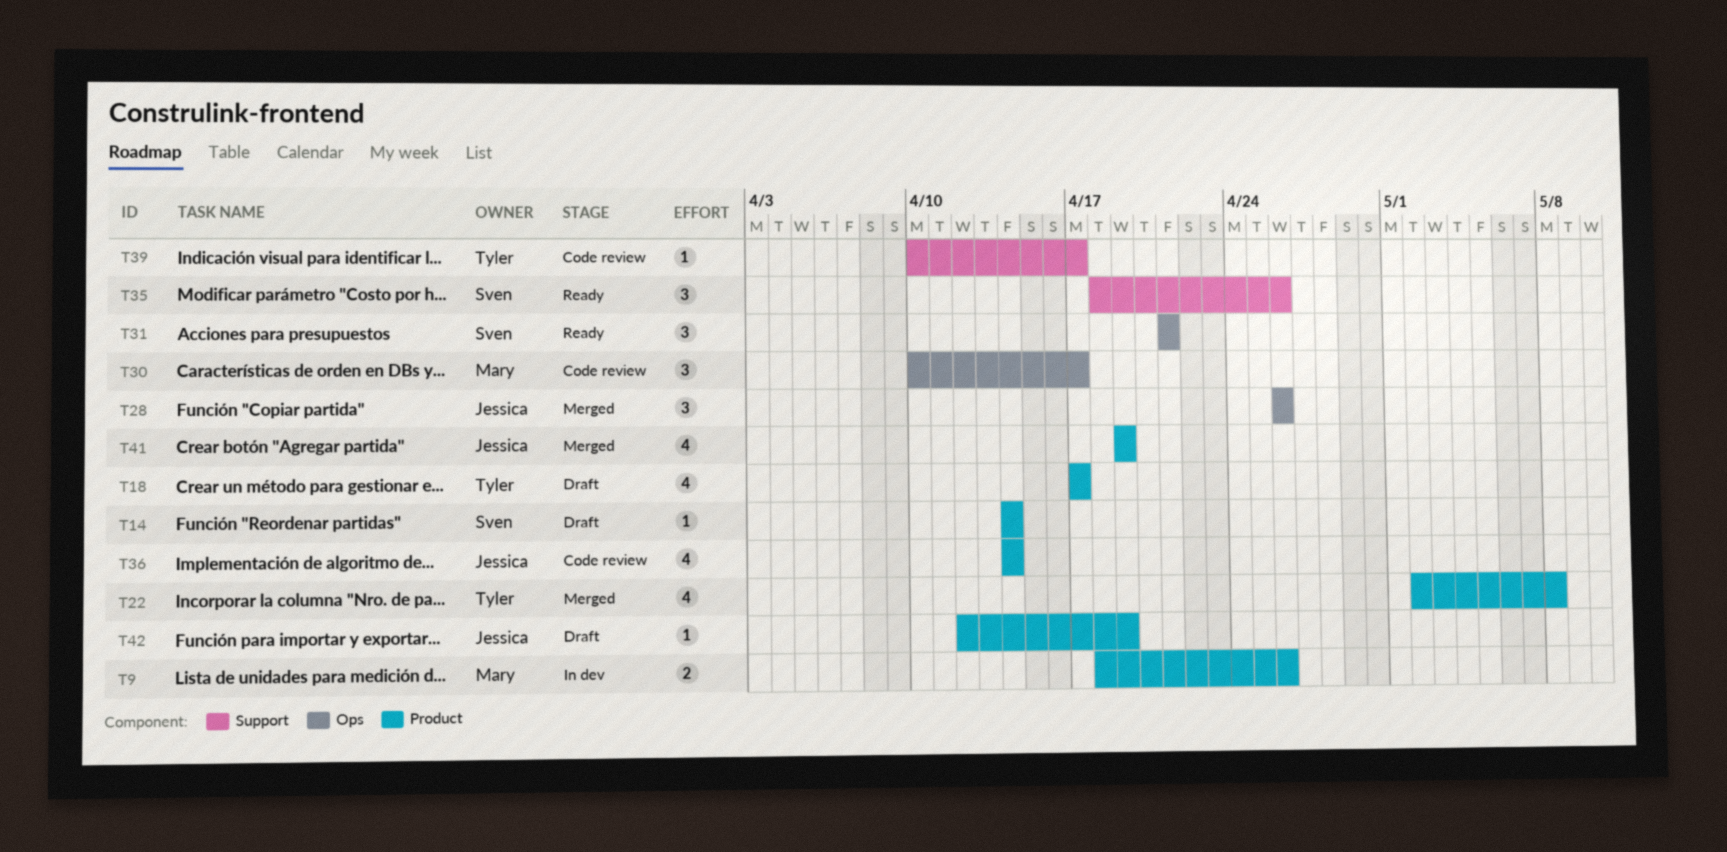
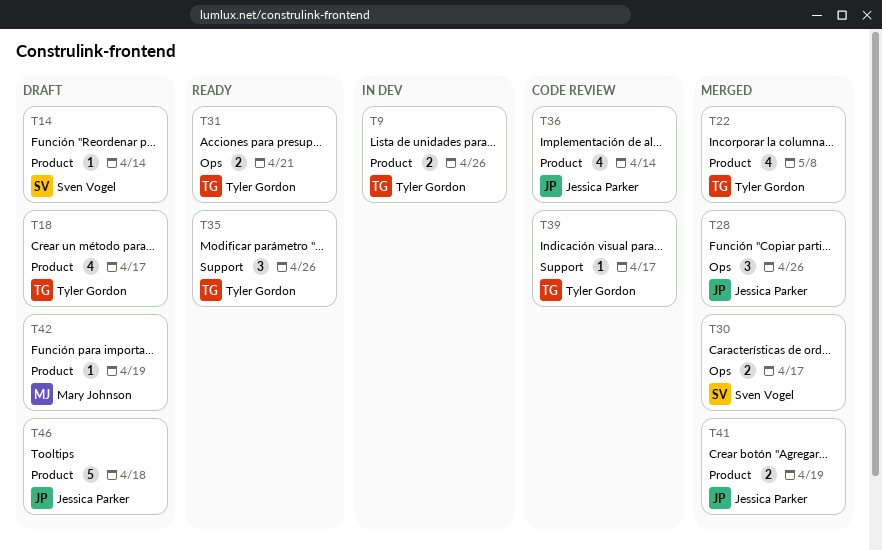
T9, owner: Mary Johnson -> Tyler Gordon
T30, status: Code review -> Merged
T30, owner: Mary Johnson -> Sven Vogel
T30, estimate: 3 -> 2
T31, owner: Sven Vogel -> Tyler Gordon
T31, estimate: 3 -> 2
T35, owner: Sven Vogel -> Tyler Gordon
T41, estimate: 4 -> 2
T42, owner: Jessica Parker -> Mary Johnson
T46: none -> present

